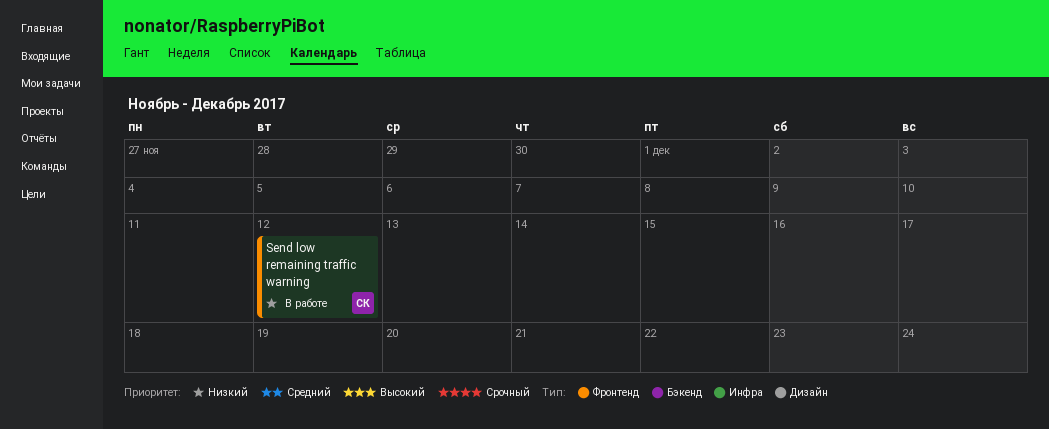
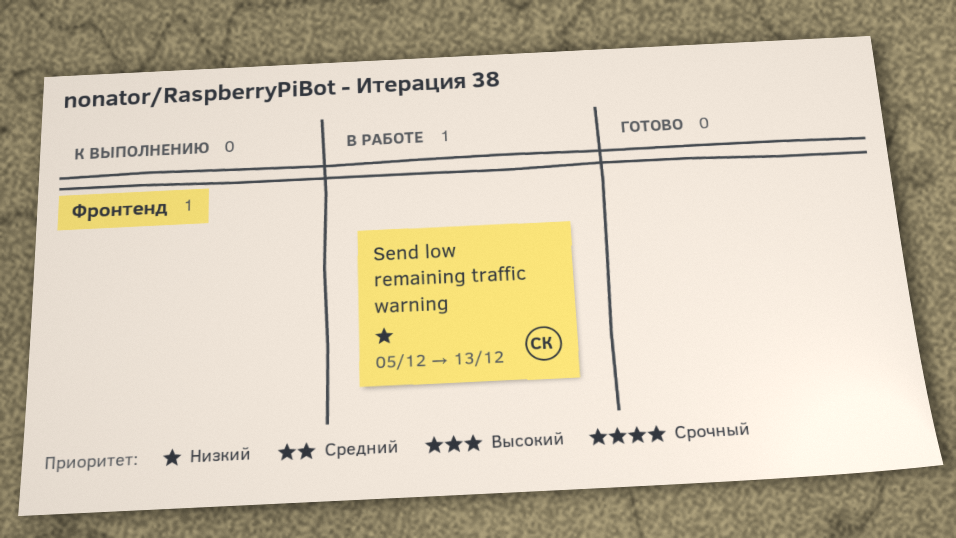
Send low remaining traffic warning, due: Dec 12 -> Dec 13

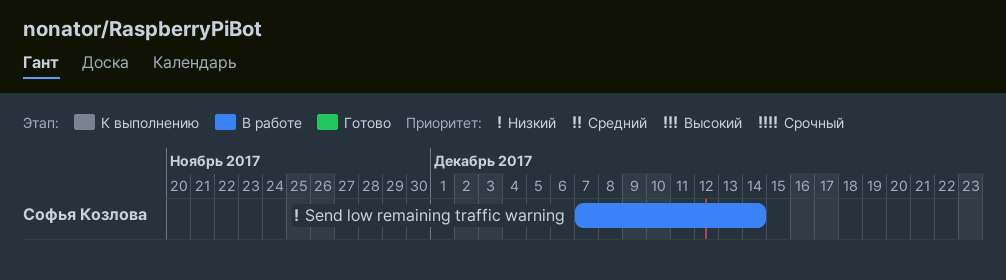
Send low remaining traffic warning, start: Dec 5 -> Dec 7
Send low remaining traffic warning, due: Dec 13 -> Dec 14

